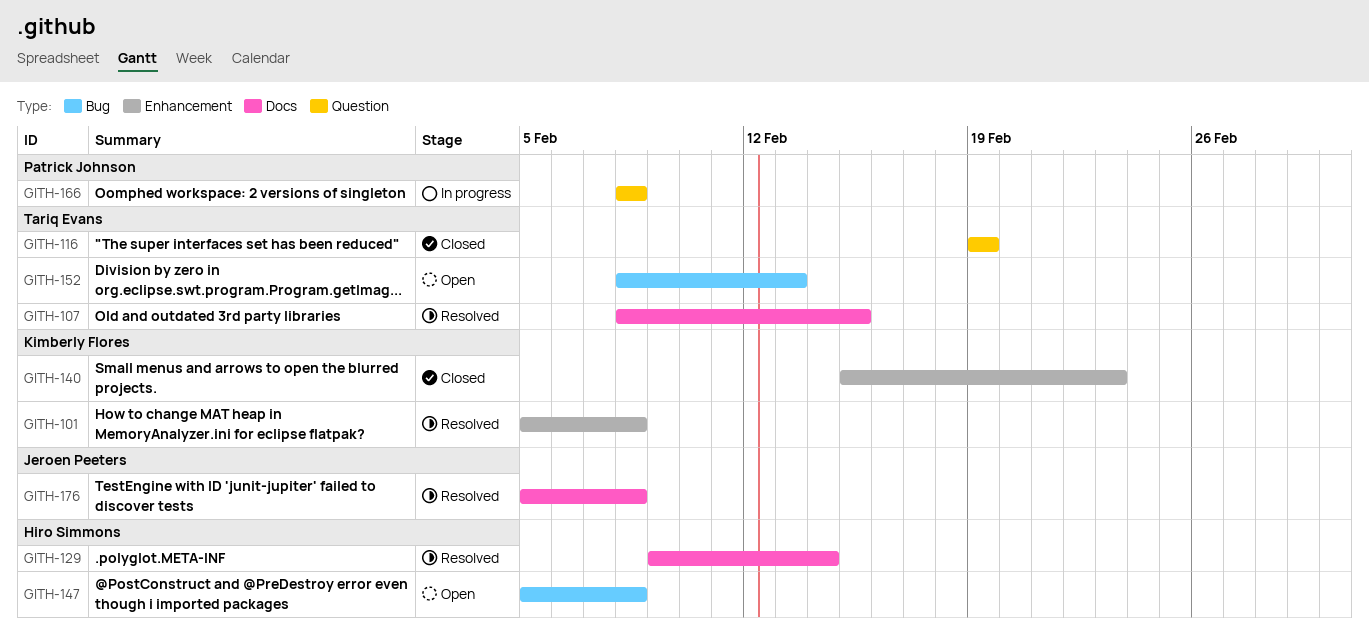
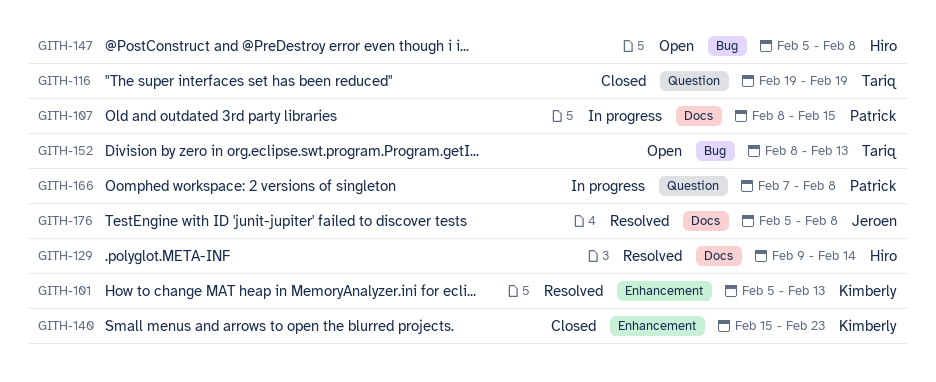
GITH-101, due: Feb 8 -> Feb 13
GITH-107, status: Resolved -> In progress
GITH-107, owner: Tariq Evans -> Patrick Johnson
GITH-166, start: Feb 8 -> Feb 7

